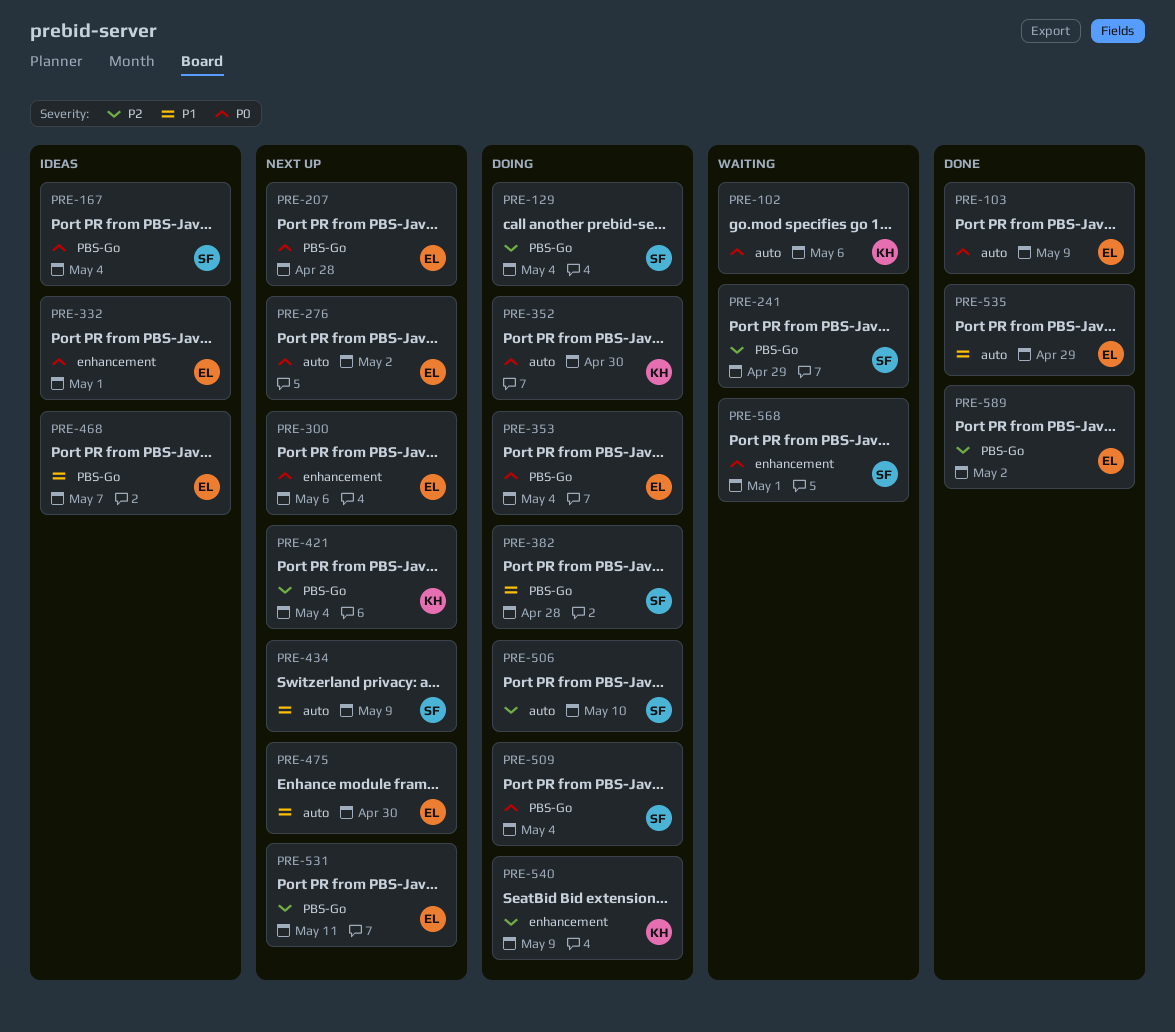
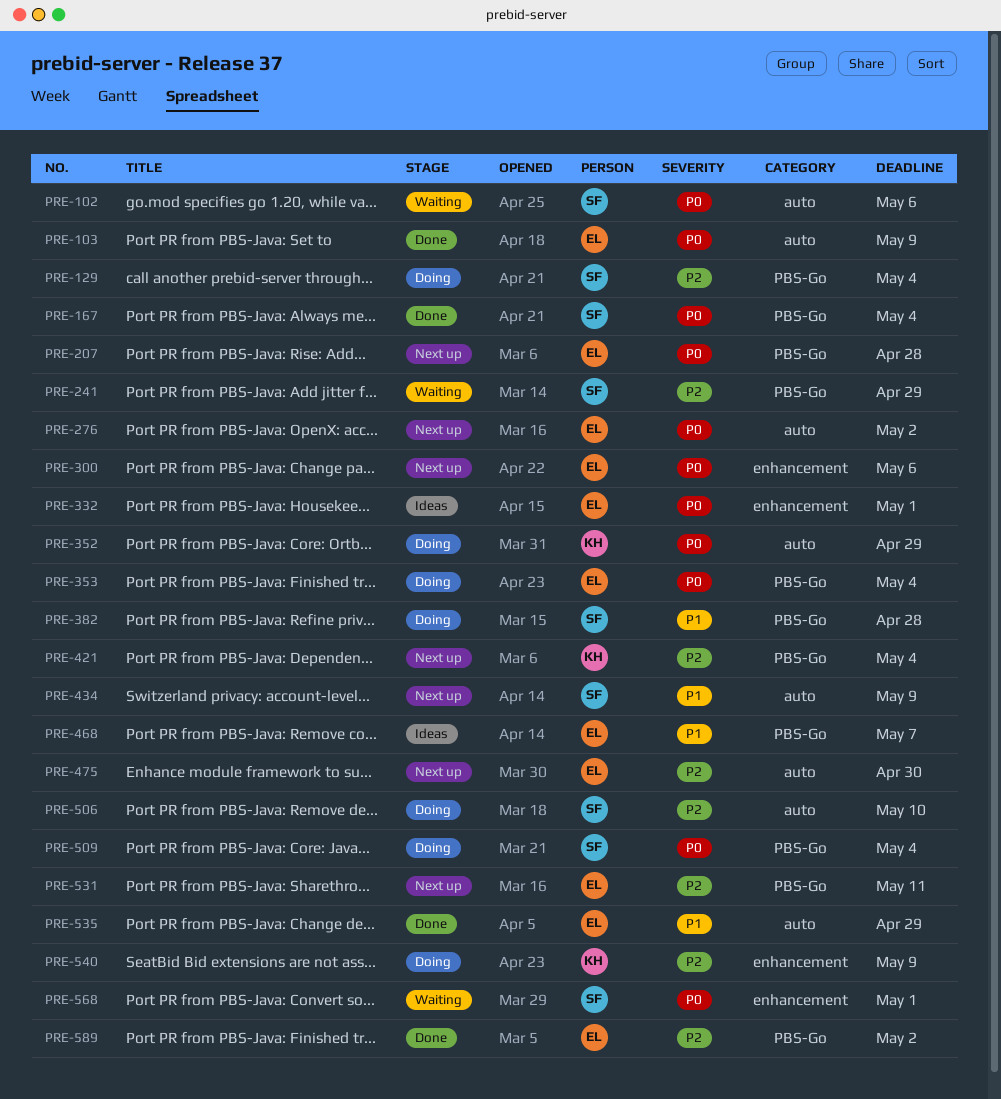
PRE-102, owner: KH -> SF
PRE-167, status: Ideas -> Done
PRE-352, due: Apr 30 -> Apr 29
PRE-475, priority: P1 -> P2

